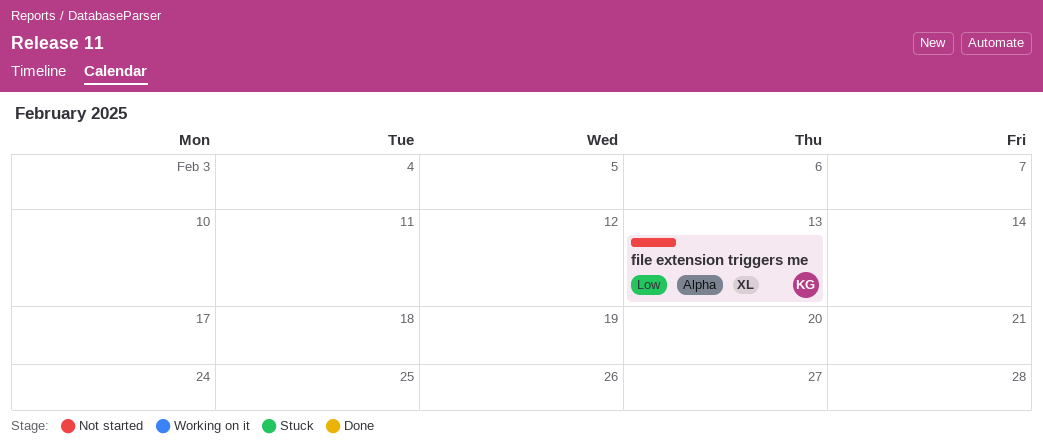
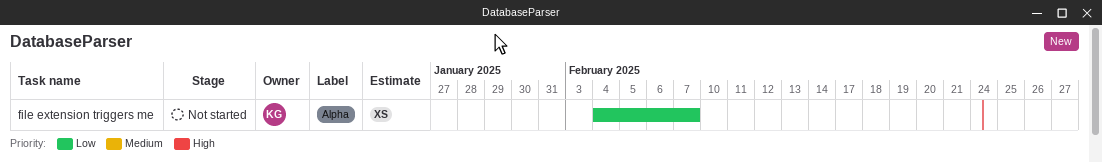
file extension triggers me, estimate: XL -> XS
file extension triggers me, due: Feb 13 -> Feb 7

